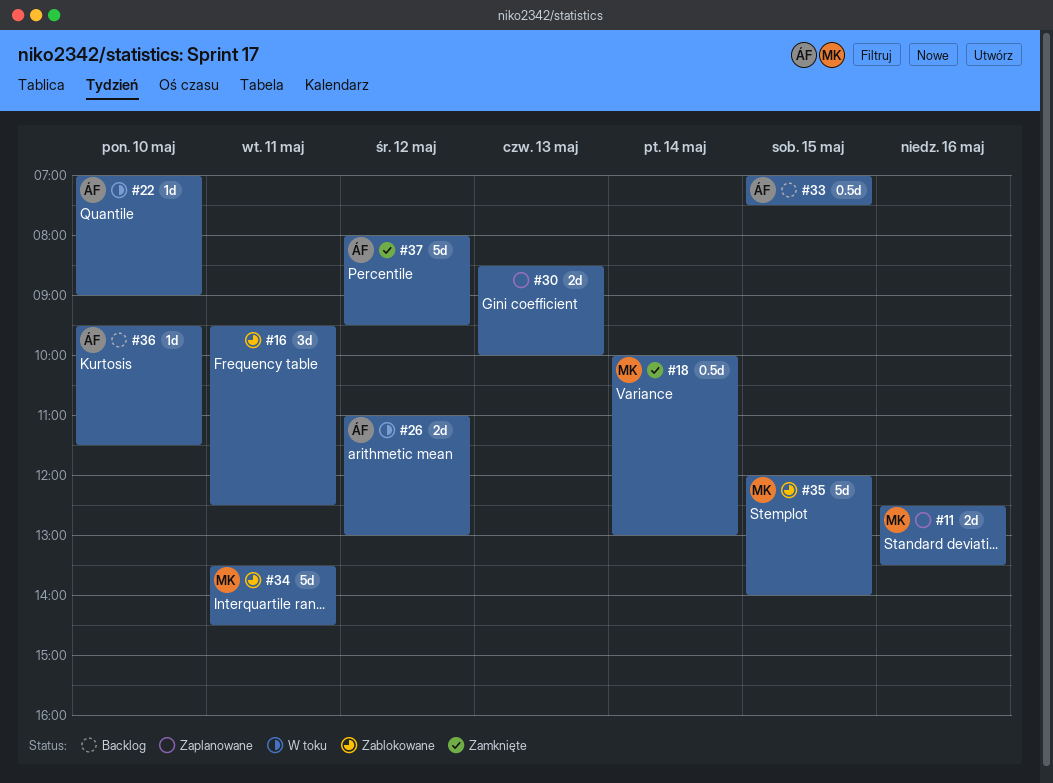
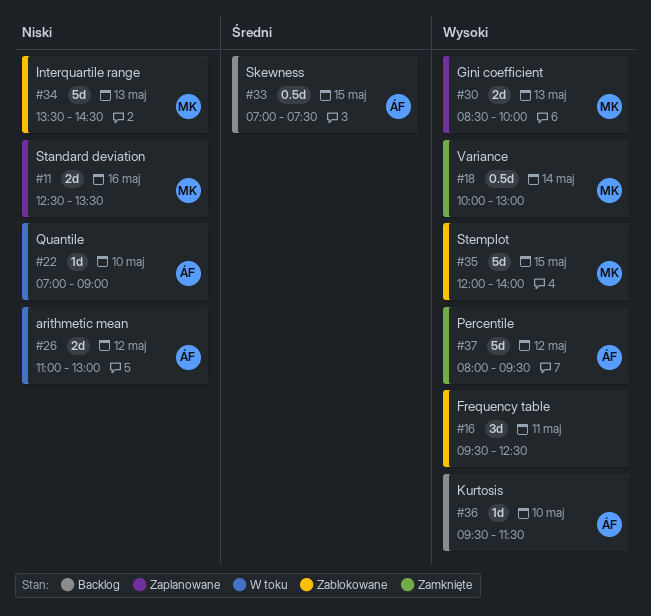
#30, owner: none -> MK
#34, day: May 11 -> May 13

